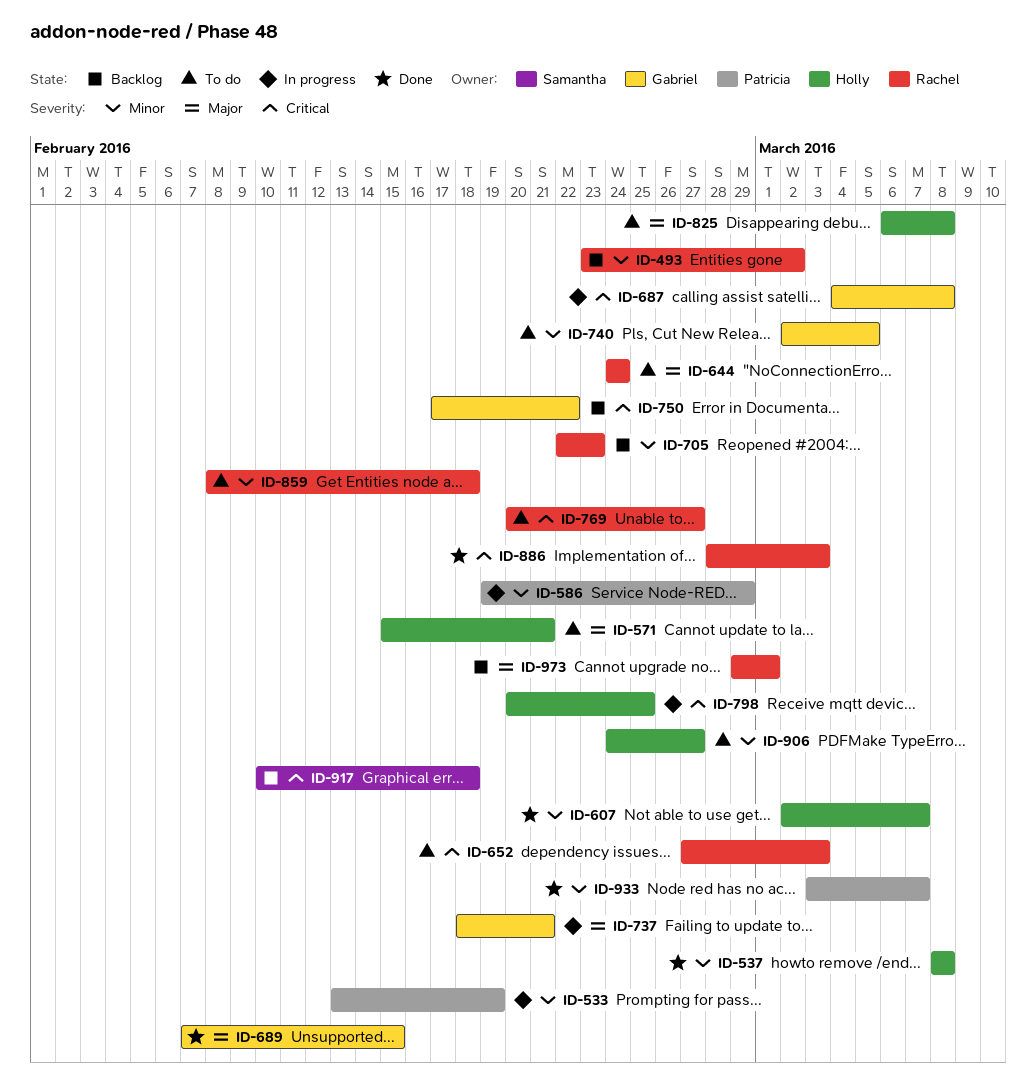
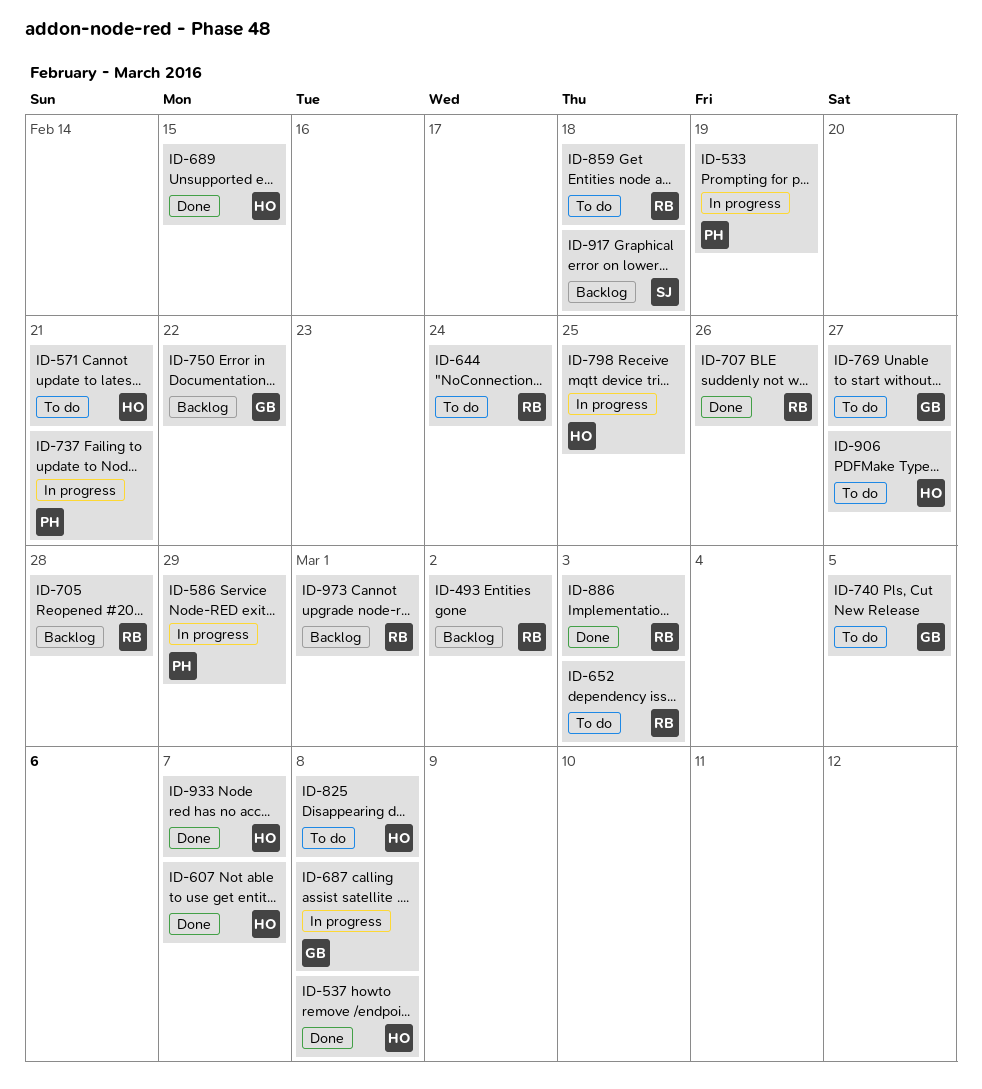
ID-689, owner: Gabriel -> Holly
ID-705, due: Feb 23 -> Feb 28
ID-707: none -> present
ID-737, owner: Gabriel -> Patricia
ID-769, owner: Rachel -> Gabriel
ID-933, owner: Patricia -> Holly

